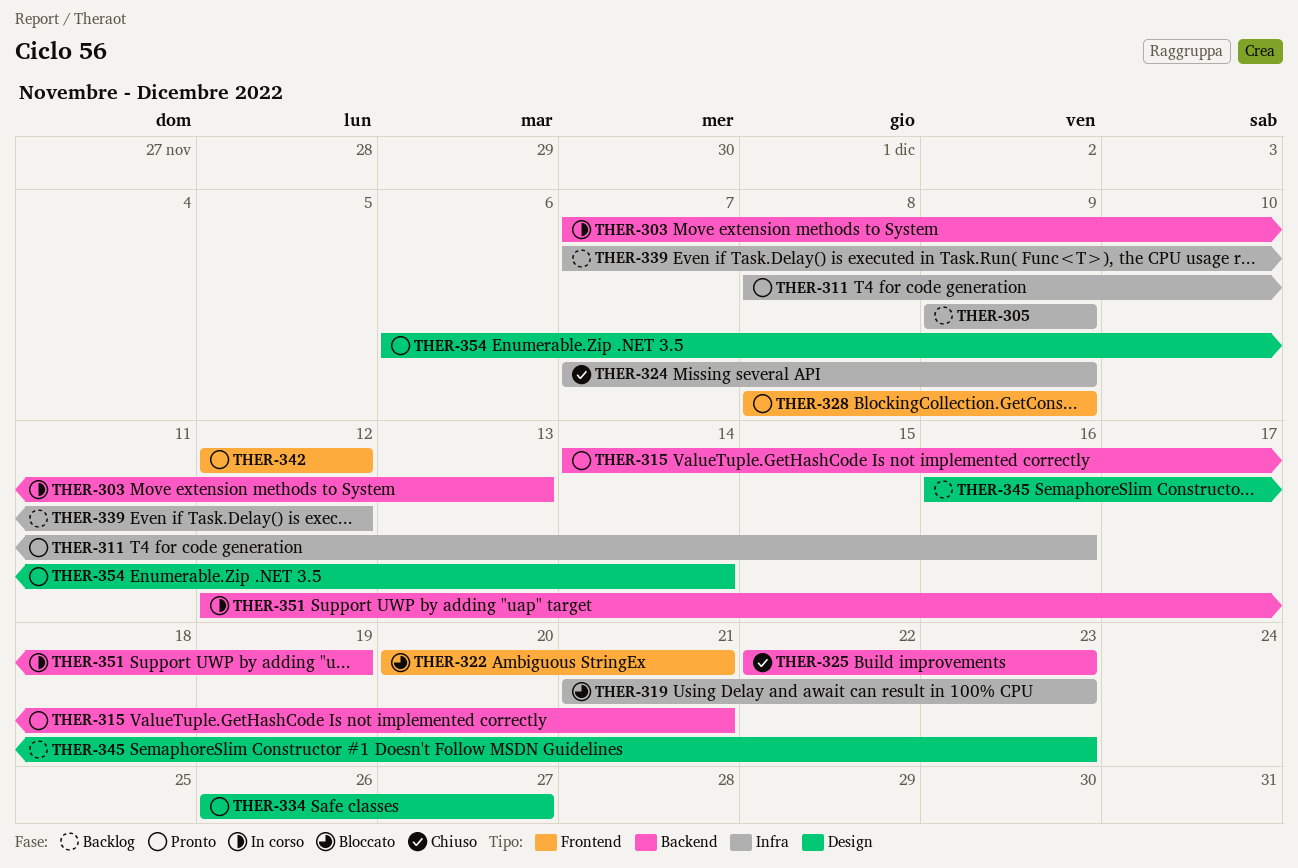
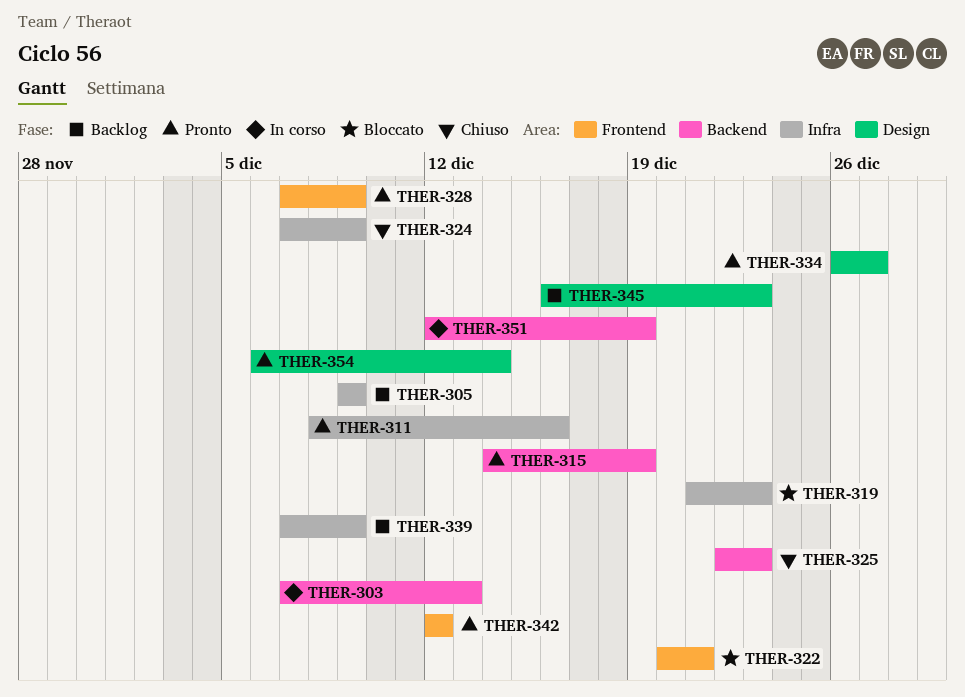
THER-315, due: Dec 21 -> Dec 19
THER-328, start: Dec 8 -> Dec 7
THER-339, due: Dec 12 -> Dec 9

